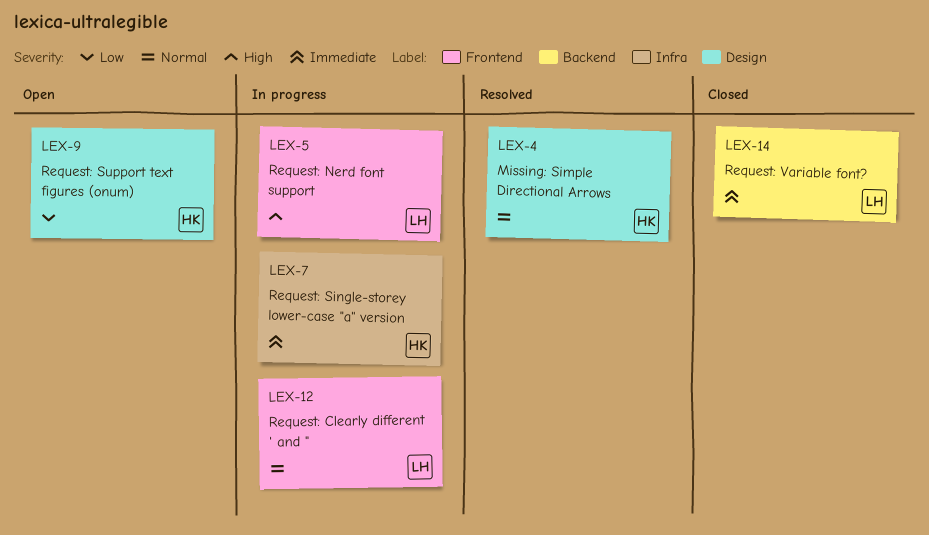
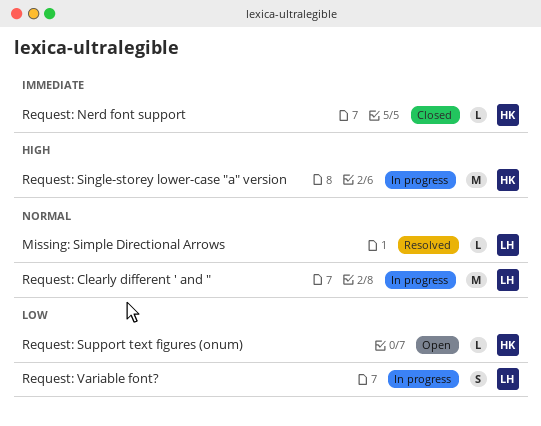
Missing: Simple Directional Arrows, owner: HK -> LH
Request: Nerd font support, status: In progress -> Closed
Request: Nerd font support, owner: LH -> HK
Request: Nerd font support, priority: High -> Immediate
Request: Single-storey lower-case "a" version, priority: Immediate -> High
Request: Variable font?, status: Closed -> In progress
Request: Variable font?, priority: Immediate -> Low

